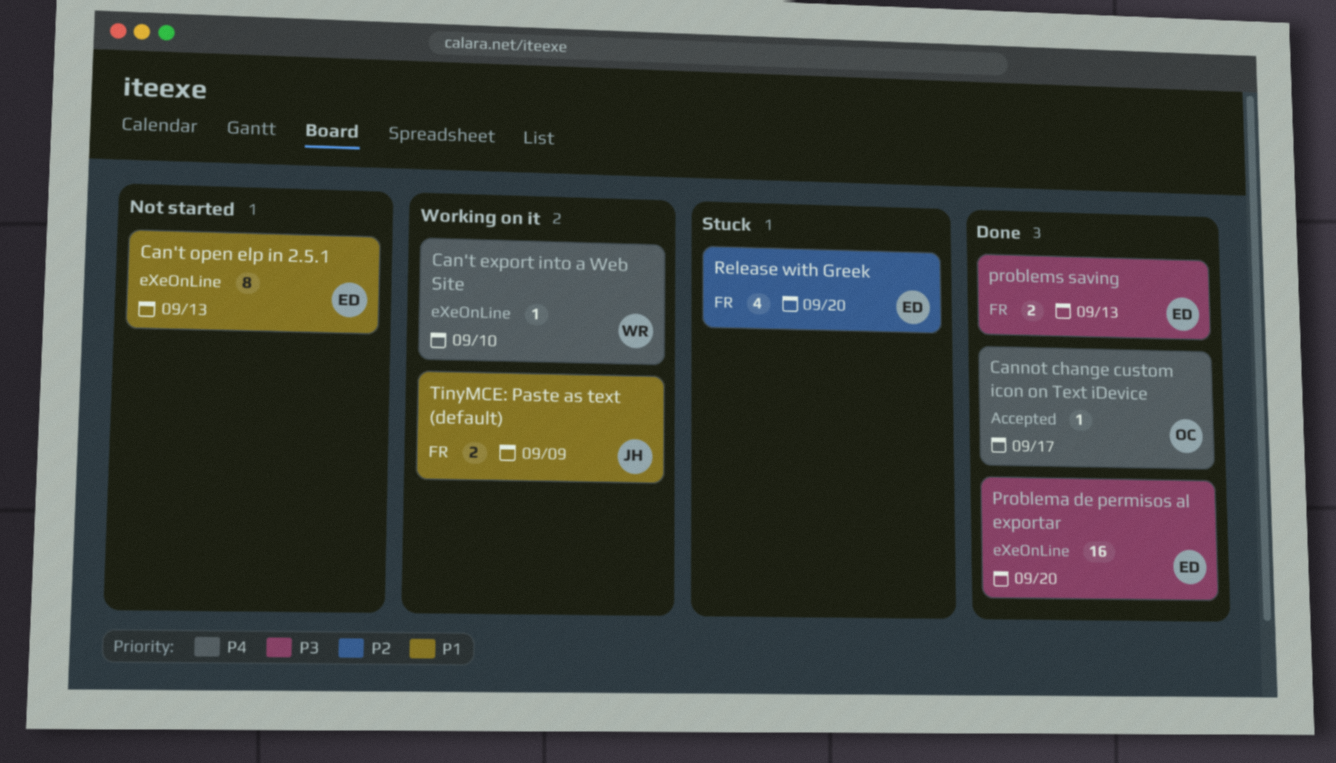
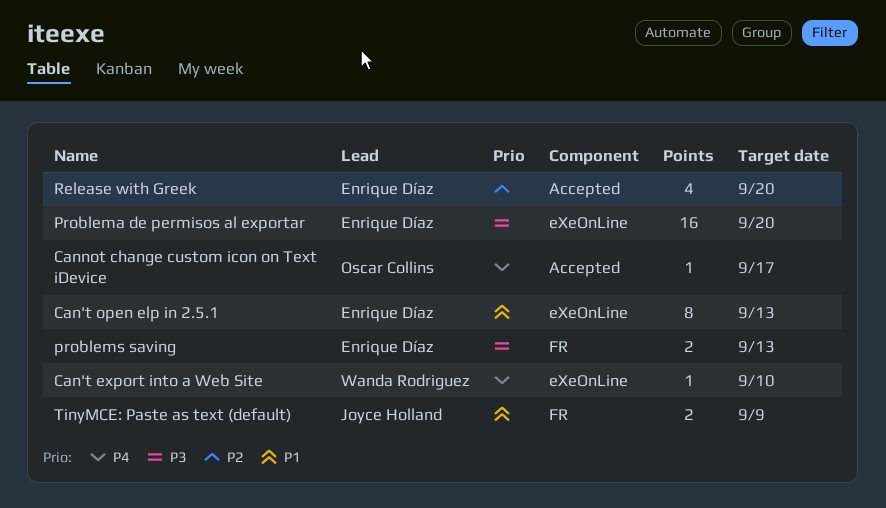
Release with Greek, label: FR -> Accepted

